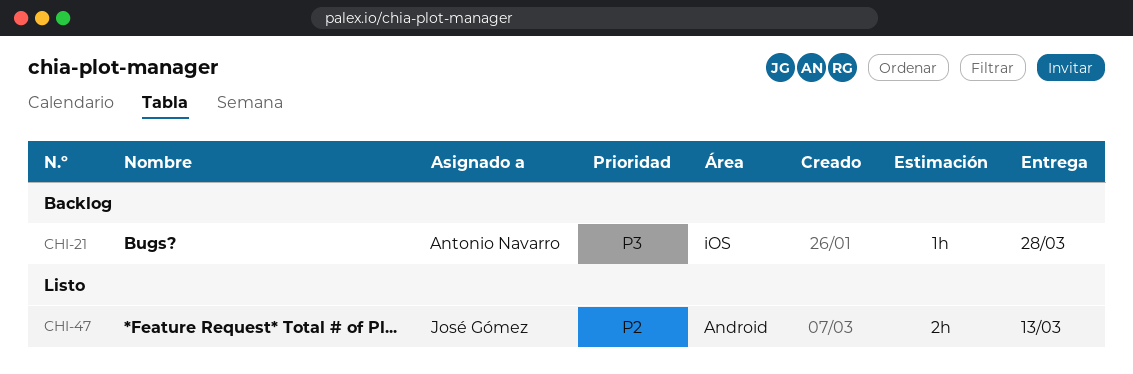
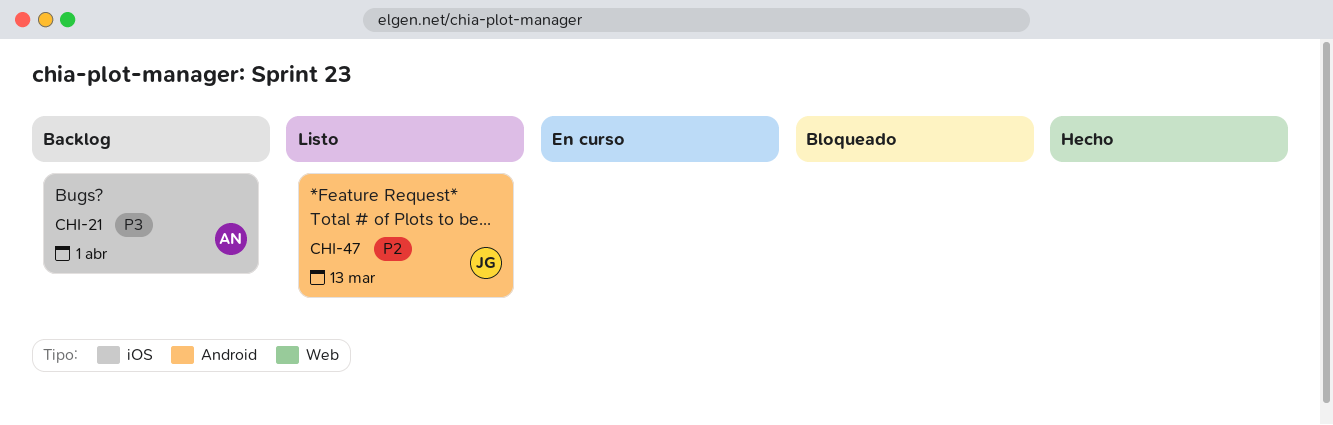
CHI-21, due: Mar 28 -> Apr 1

